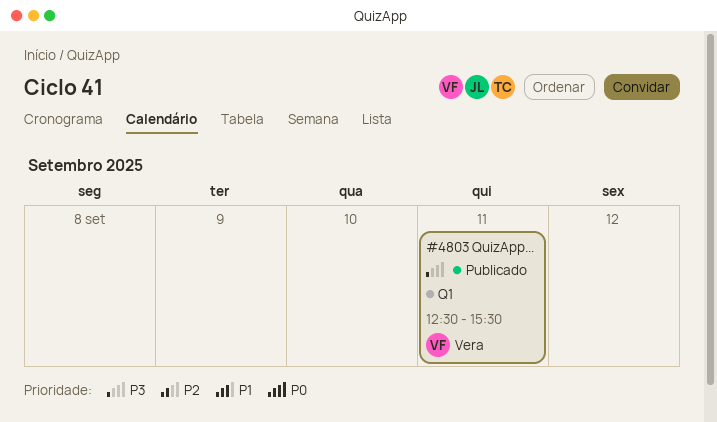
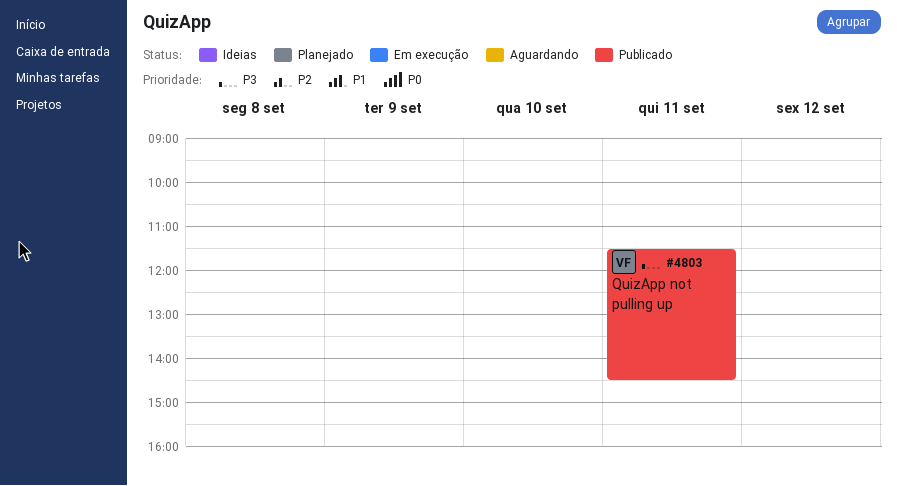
#4803, begins: 12:30 -> 11:30
#4803, ends: 15:30 -> 14:30

